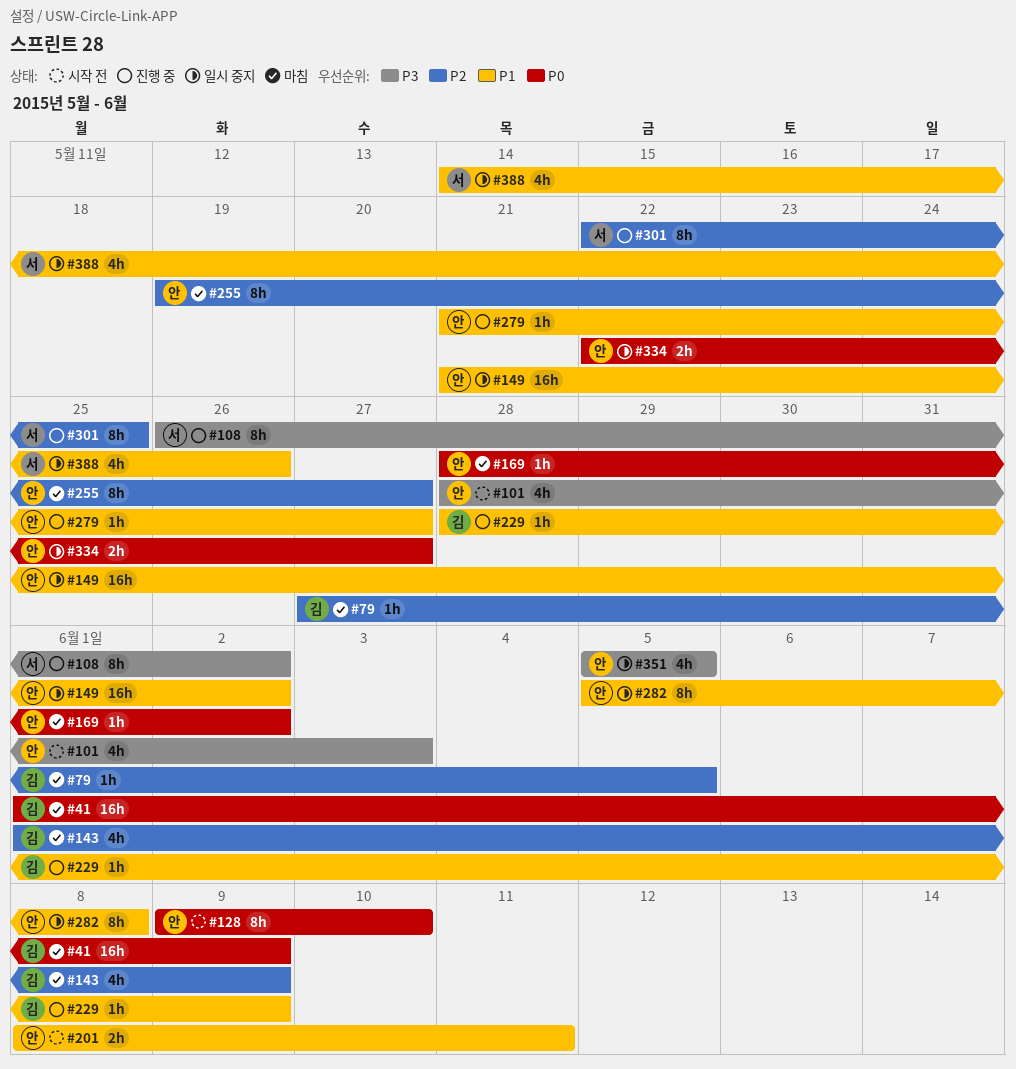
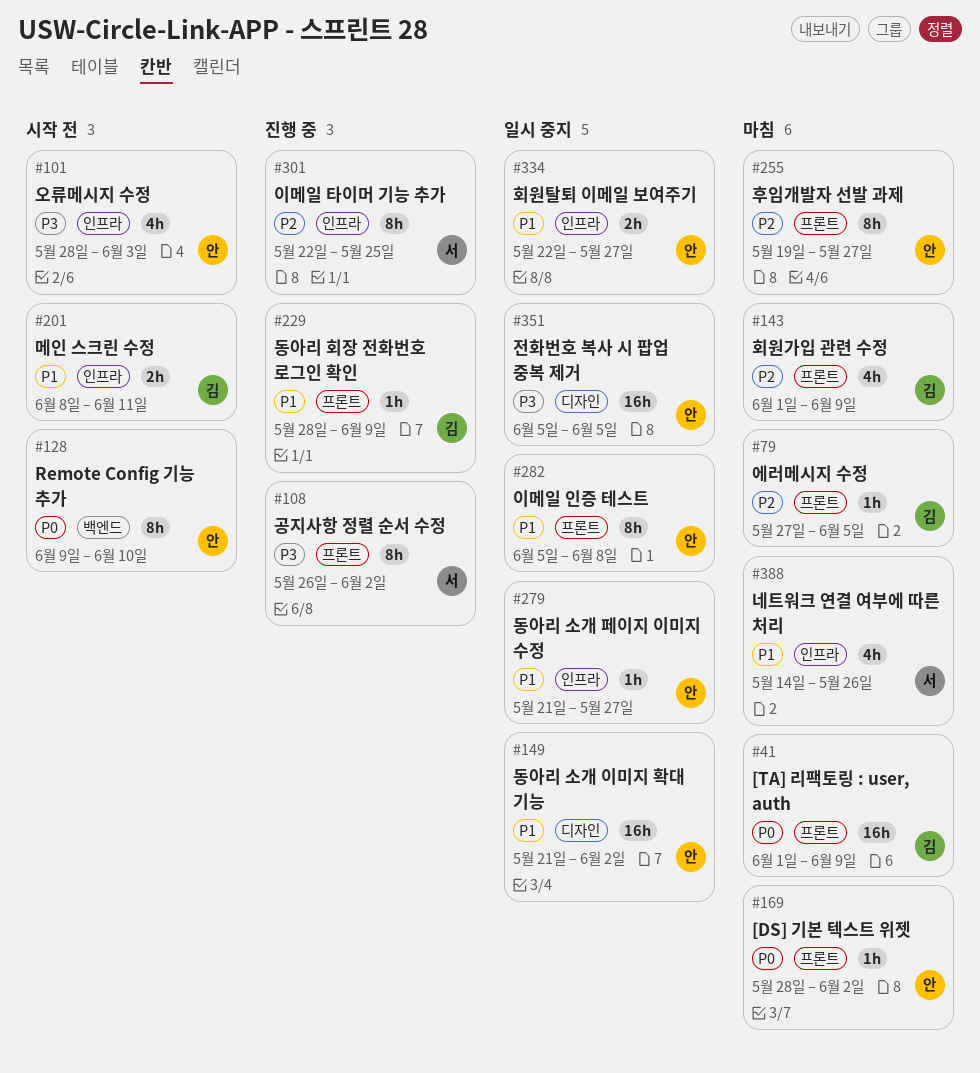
#201, owner: 안 -> 김
#279, status: 진행 중 -> 일시 중지
#334, priority: P0 -> P1
#351, estimate: 4h -> 16h
#388, status: 일시 중지 -> 마침

